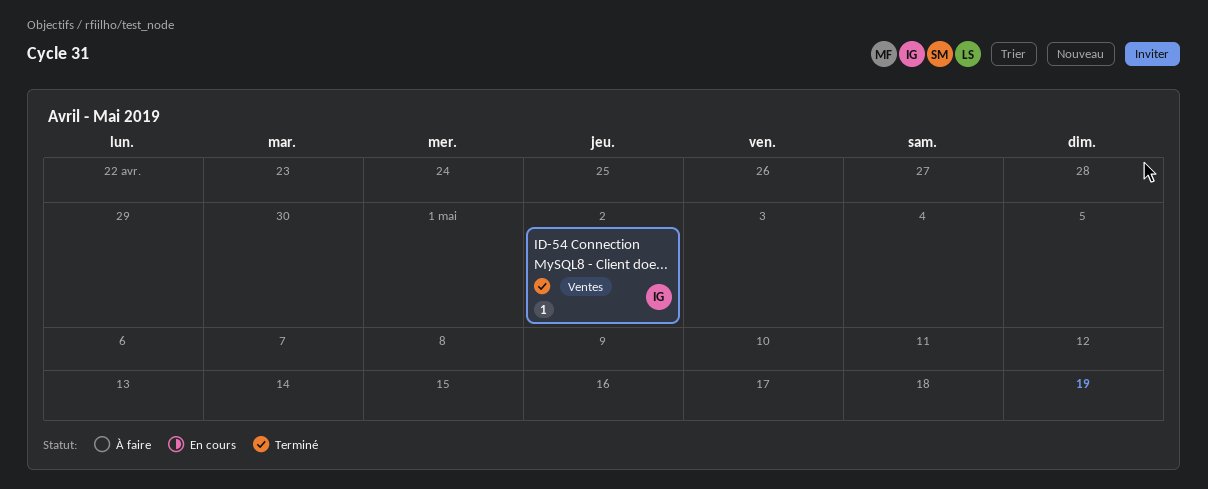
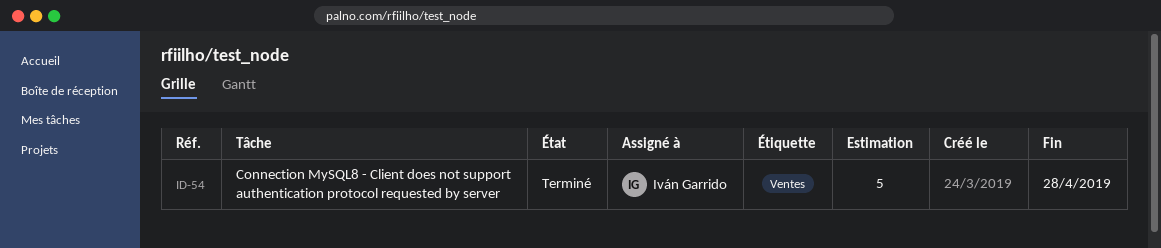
ID-54, estimate: 1 -> 5
ID-54, due: May 2 -> Apr 28

